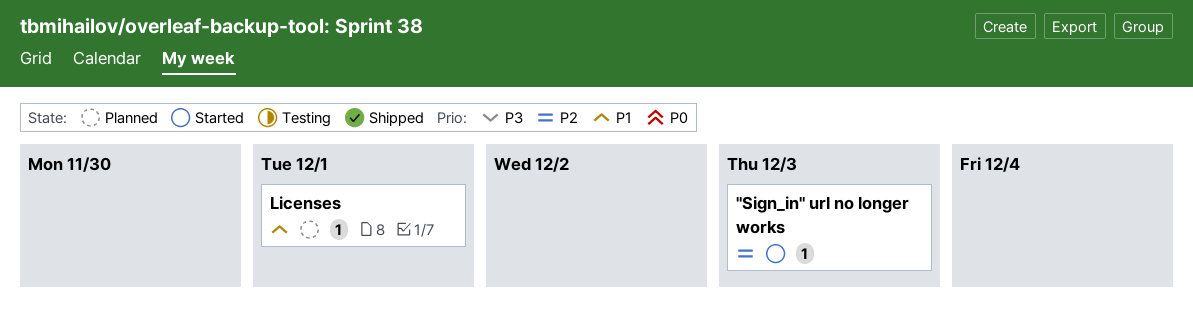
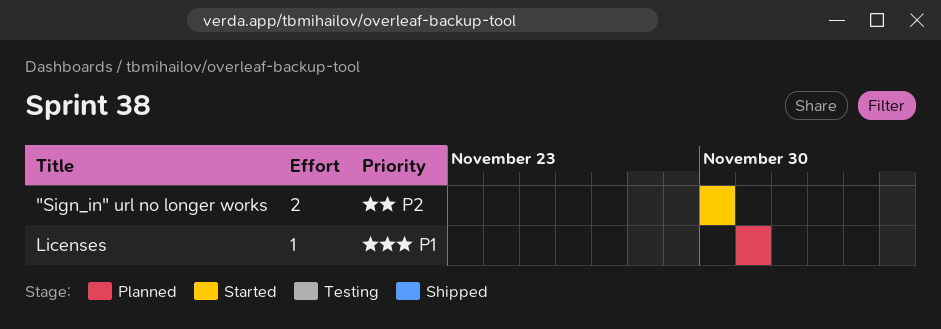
"Sign_in" url no longer works, estimate: 1 -> 2
"Sign_in" url no longer works, due: Dec 3 -> Nov 30

